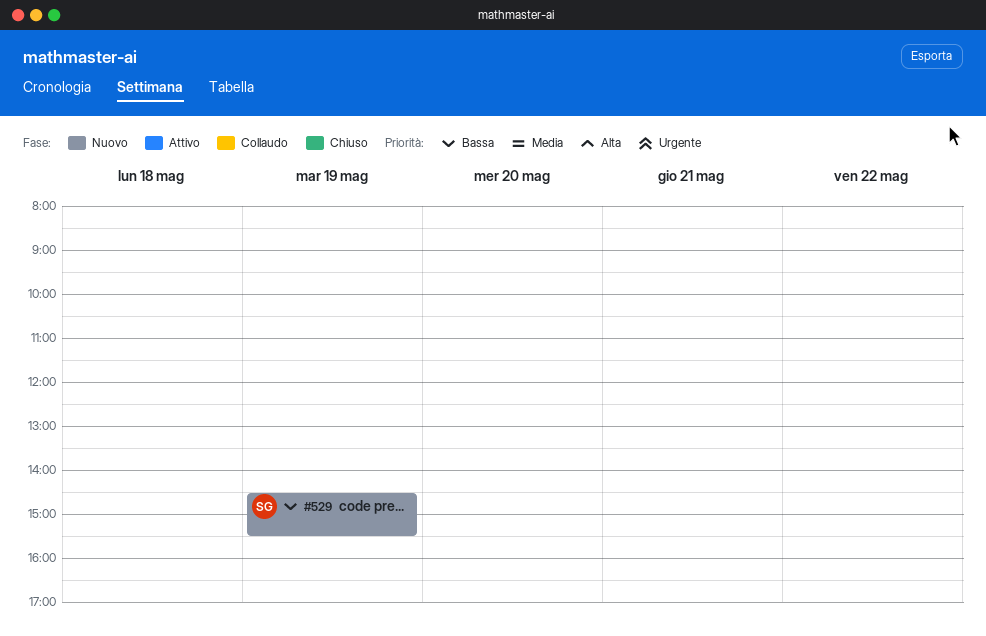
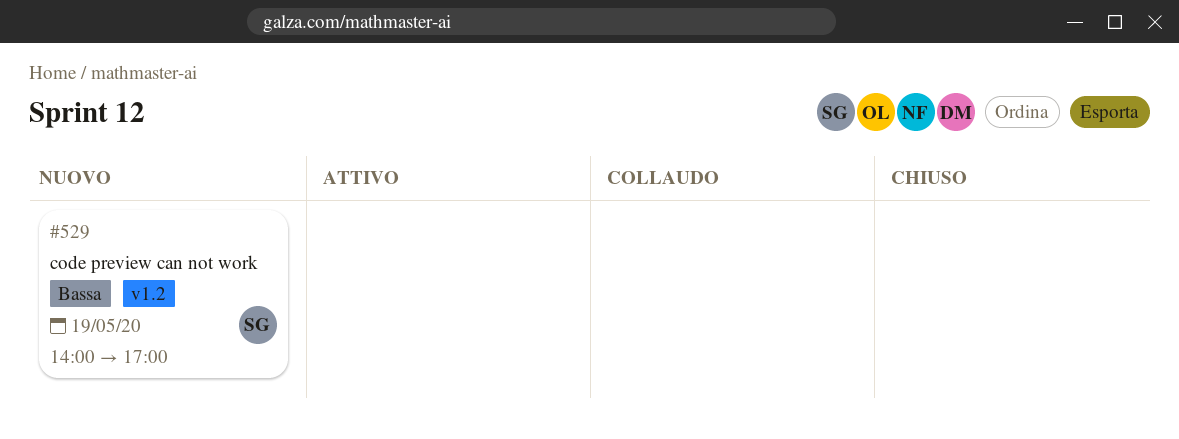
#529, begins: 14:30 -> 14:00
#529, ends: 15:30 -> 17:00

